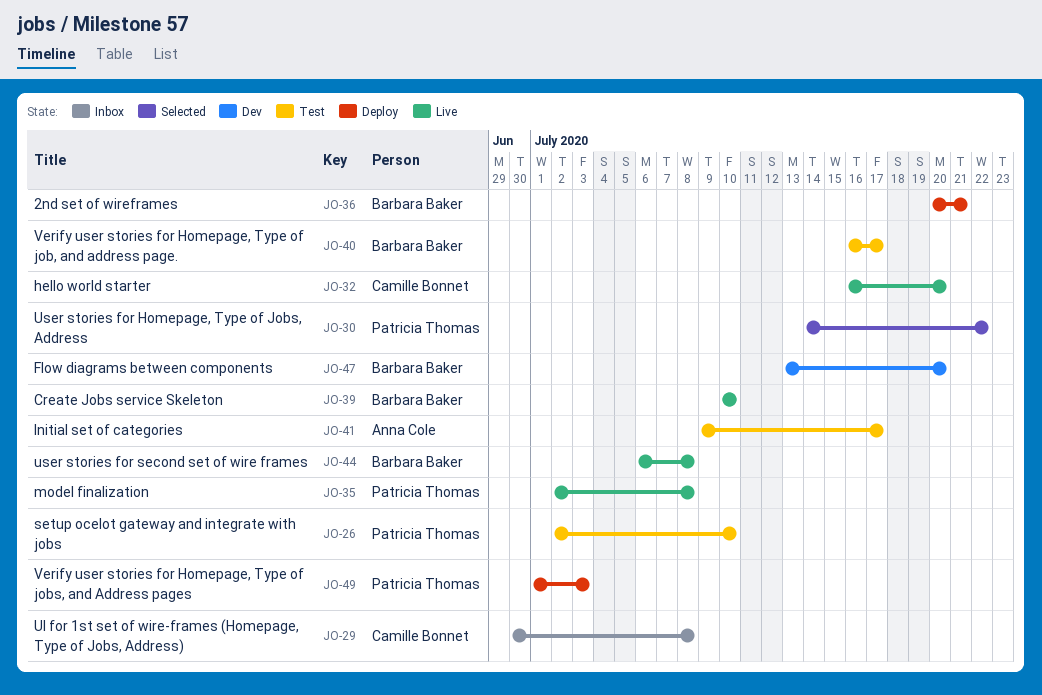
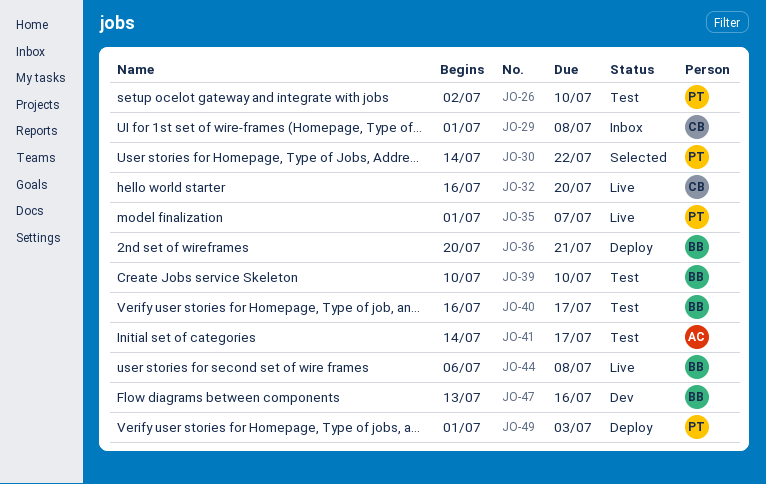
JO-29, start: Jun 30 -> Jul 1
JO-35, start: Jul 2 -> Jul 1
JO-35, due: Jul 8 -> Jul 7
JO-39, status: Live -> Test
JO-41, start: Jul 9 -> Jul 14
JO-47, due: Jul 20 -> Jul 16

